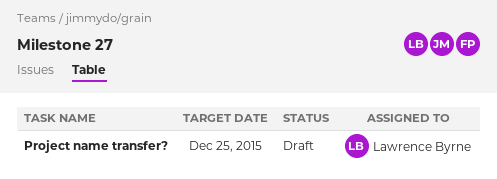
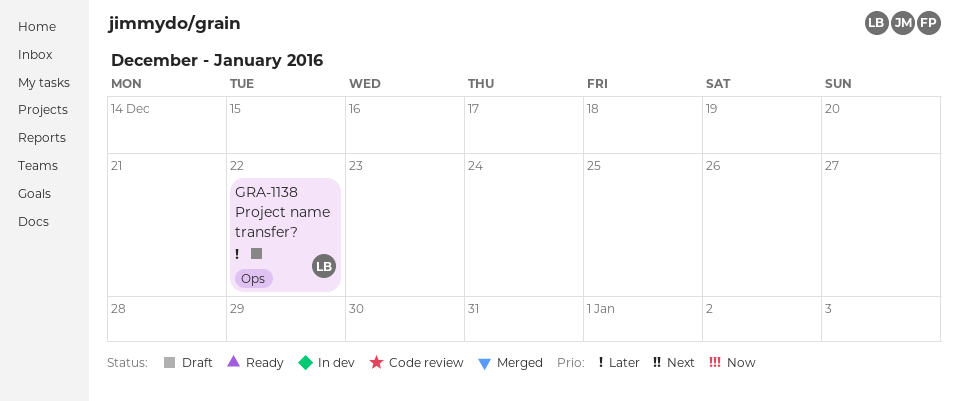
Project name transfer?, due: Dec 25 -> Dec 22

